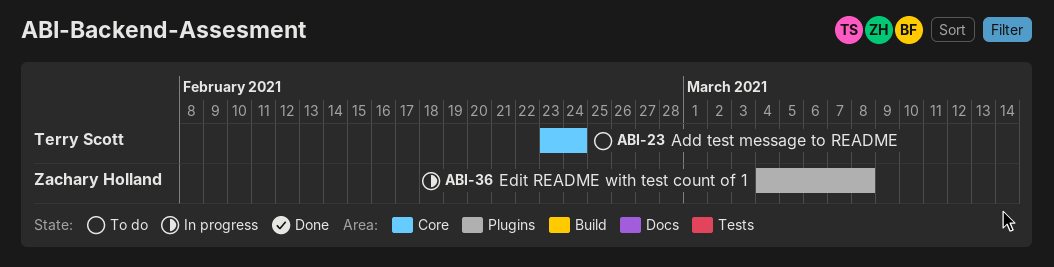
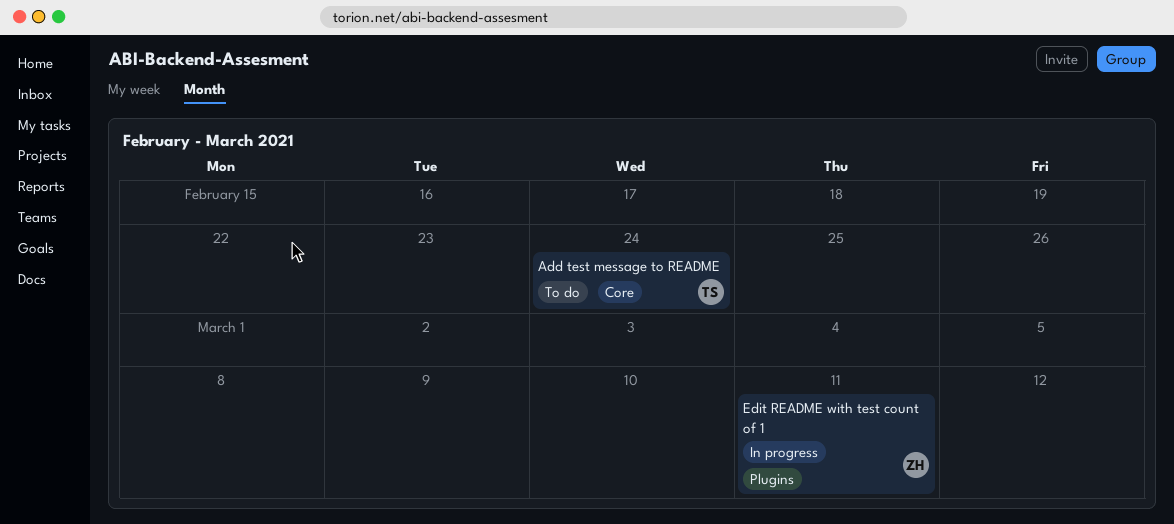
Edit README with test count of 1, due: Mar 8 -> Mar 11

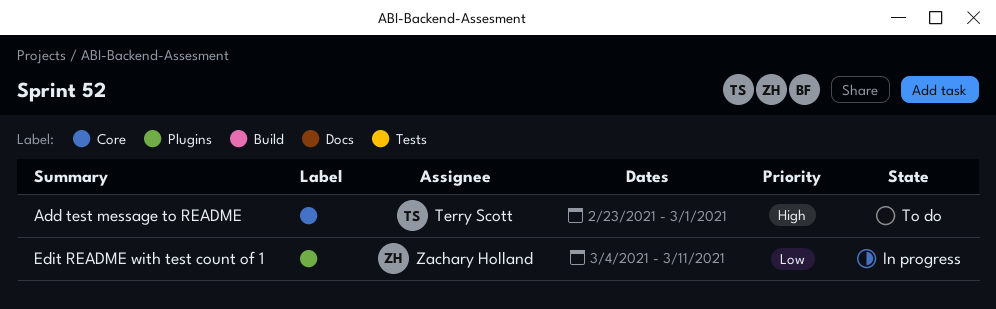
Add test message to README, due: Feb 24 -> Mar 1

